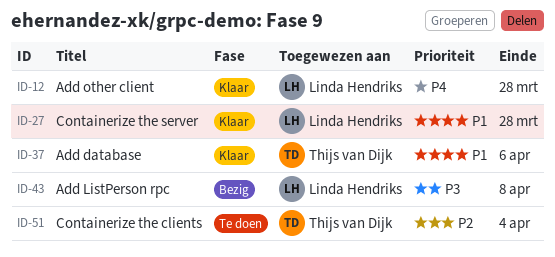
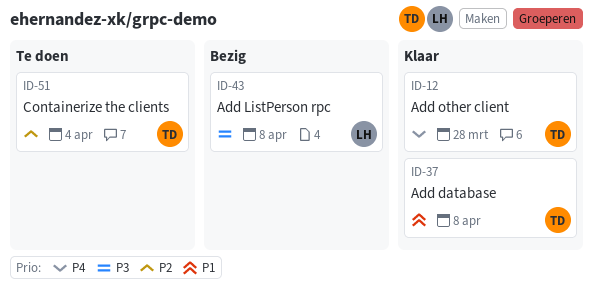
ID-12, owner: Linda Hendriks -> Thijs van Dijk
ID-27: present -> none
ID-37, due: Apr 6 -> Apr 8

